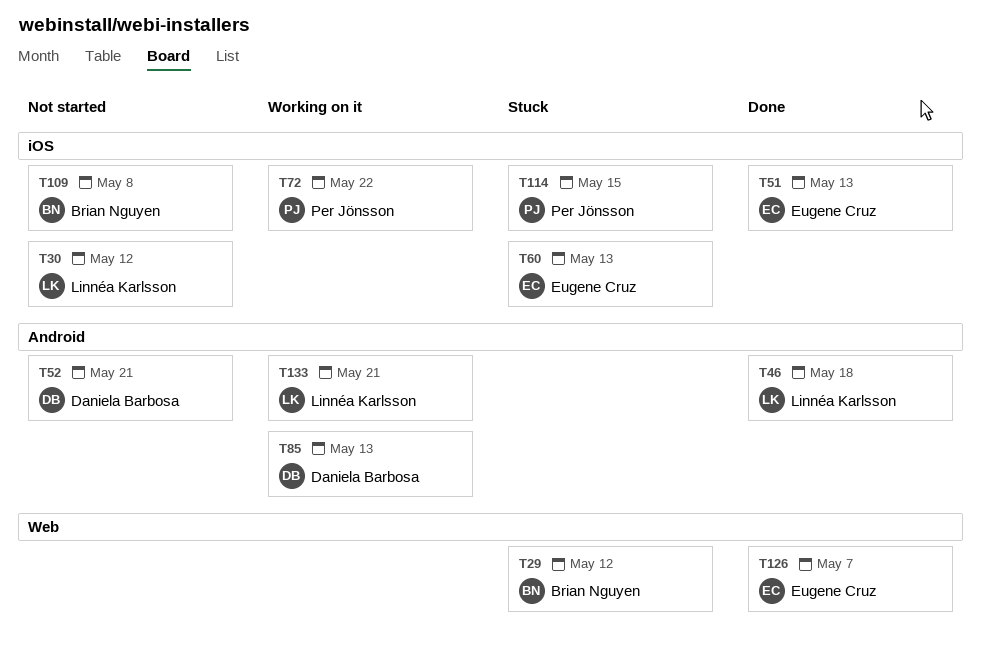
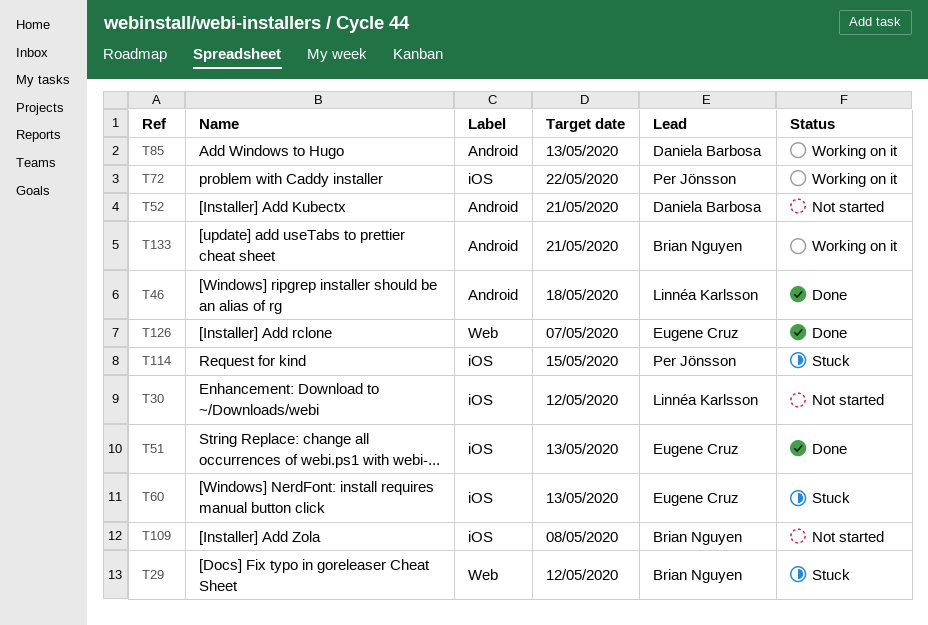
T133, owner: Linnéa Karlsson -> Brian Nguyen

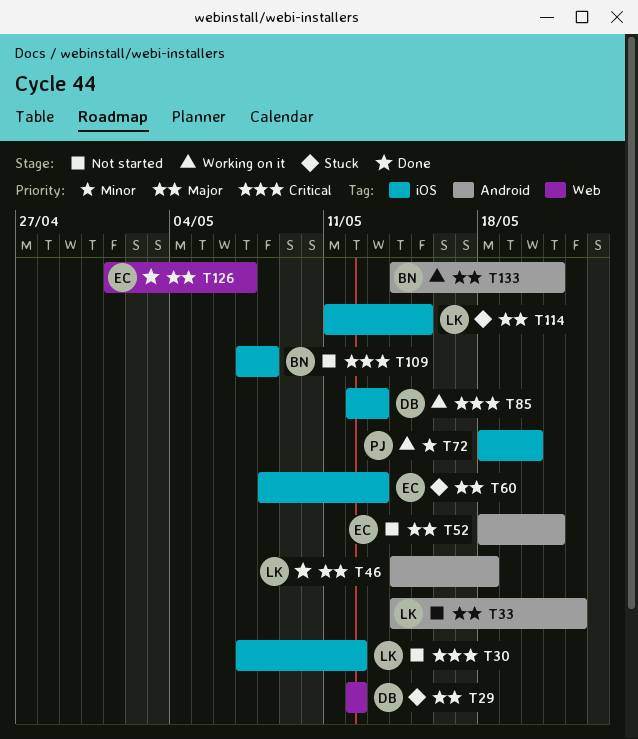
T29, owner: Brian Nguyen -> Daniela Barbosa
T33: none -> present
T51: present -> none
T52, owner: Daniela Barbosa -> Eugene Cruz
T72, due: May 22 -> May 20
T85, label: Android -> iOS
T114, owner: Per Jönsson -> Linnéa Karlsson

